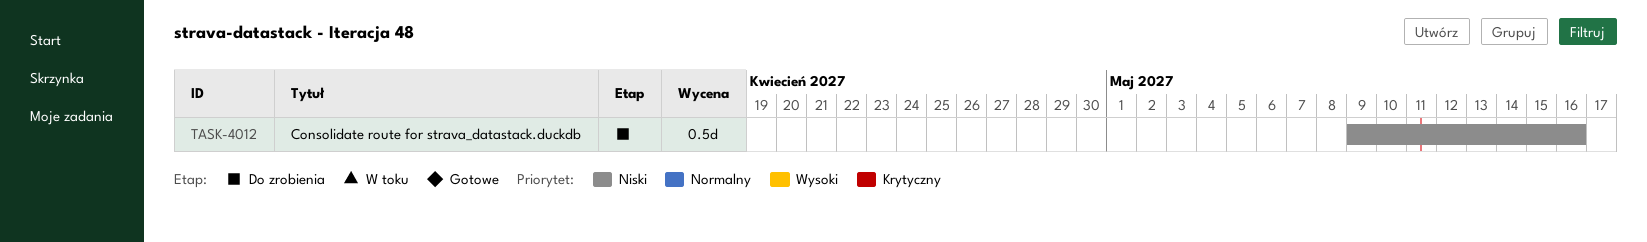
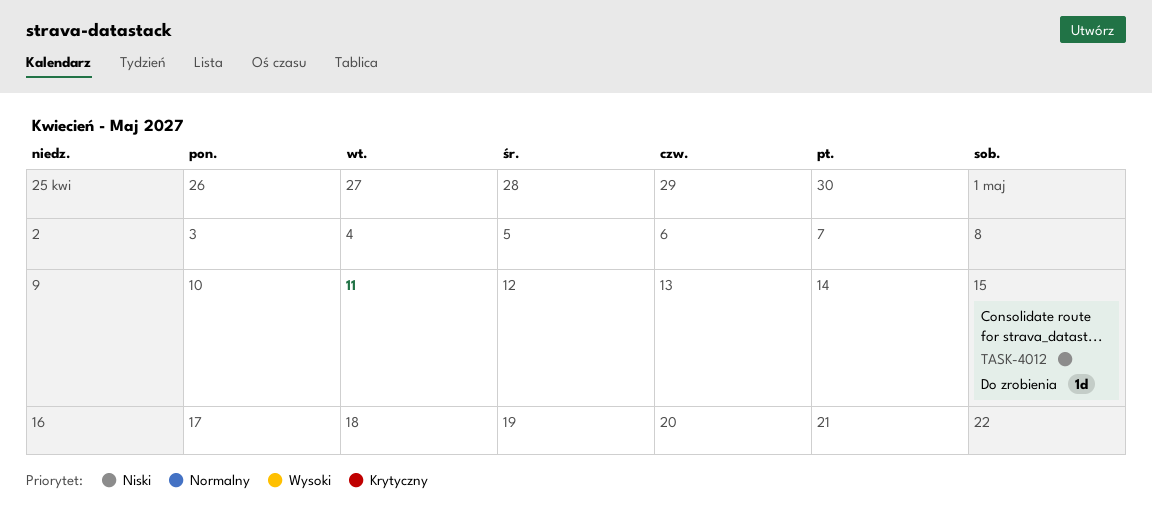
TASK-4012, estimate: 0.5d -> 1d
TASK-4012, due: May 16 -> May 15

